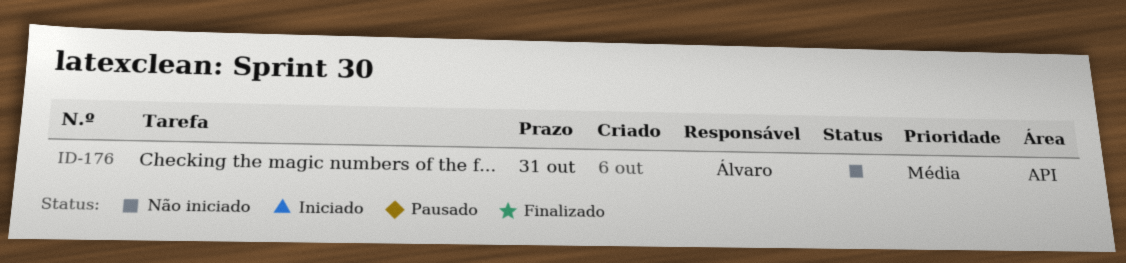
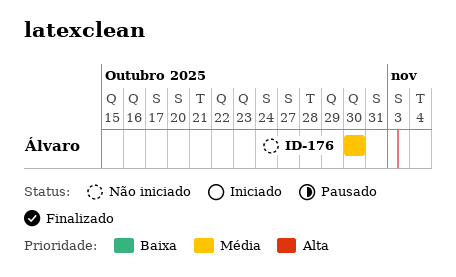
ID-176, due: Oct 31 -> Oct 30

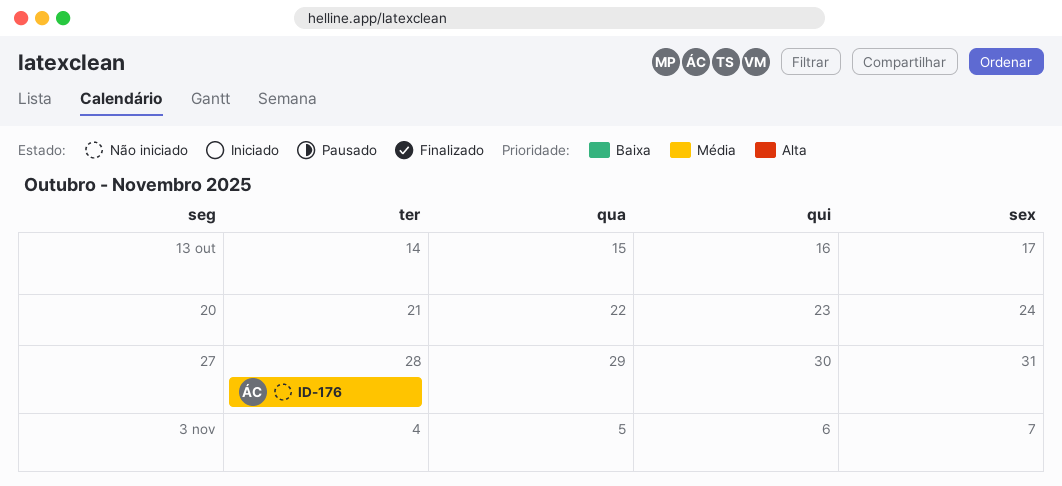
ID-176, start: Oct 30 -> Oct 28
ID-176, due: Oct 30 -> Oct 28

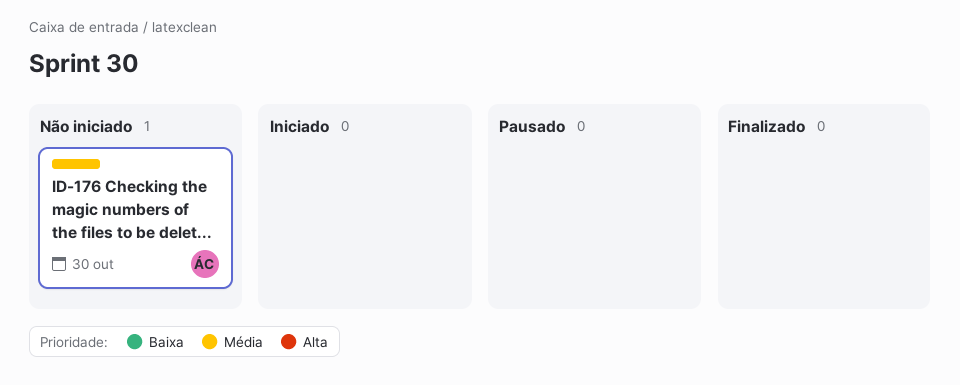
ID-176, due: Oct 28 -> Oct 30

